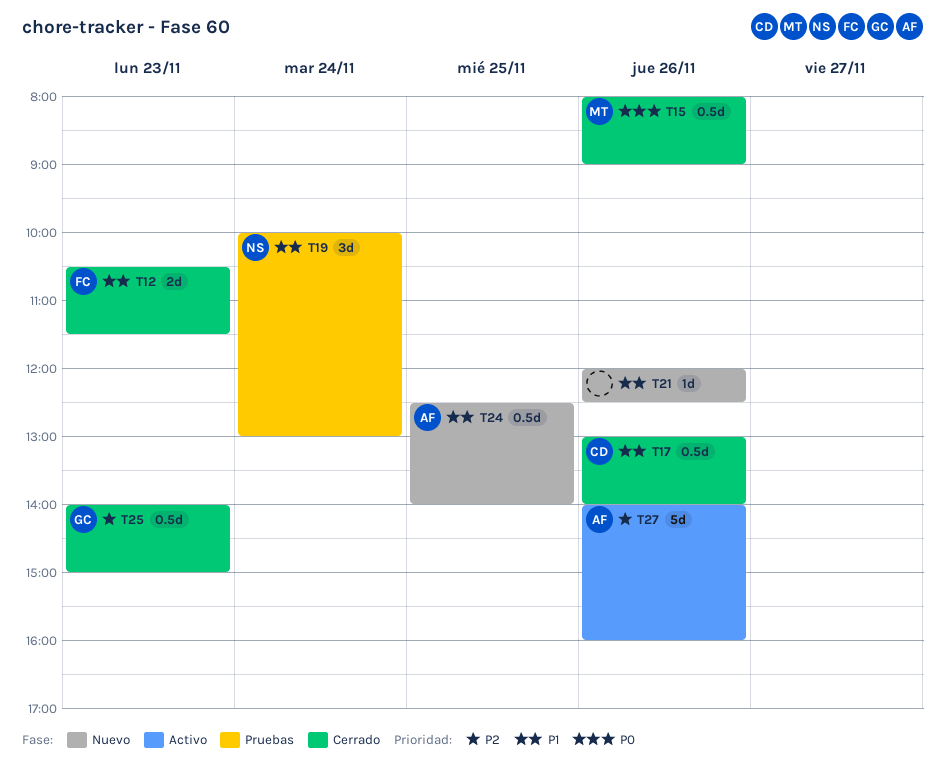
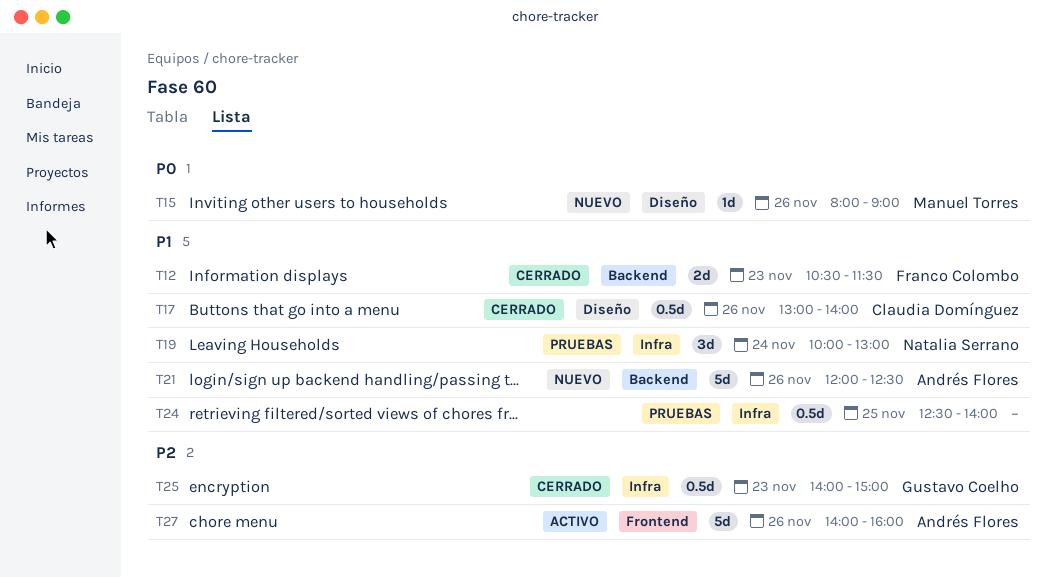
T15, status: Cerrado -> Nuevo
T15, estimate: 0.5d -> 1d
T21, owner: none -> Andrés Flores
T21, estimate: 1d -> 5d
T24, status: Nuevo -> Pruebas
T24, owner: Andrés Flores -> none

